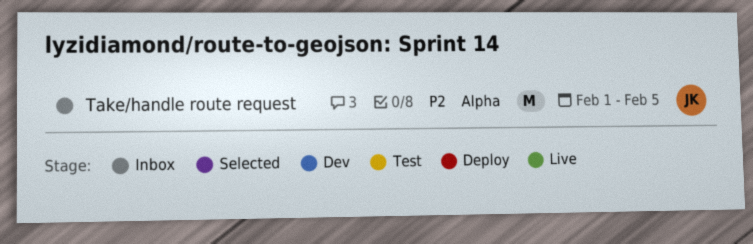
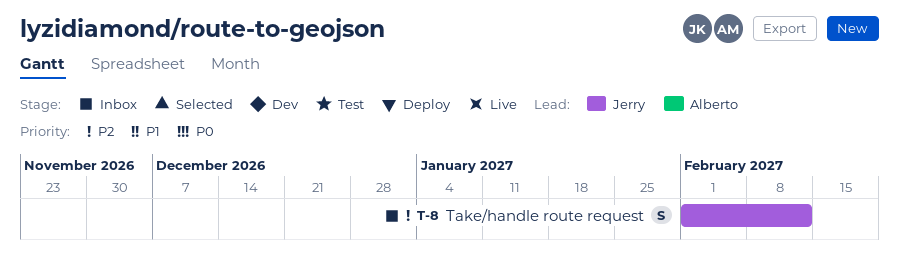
Take/handle route request, estimate: M -> S
Take/handle route request, due: Feb 5 -> Feb 12

